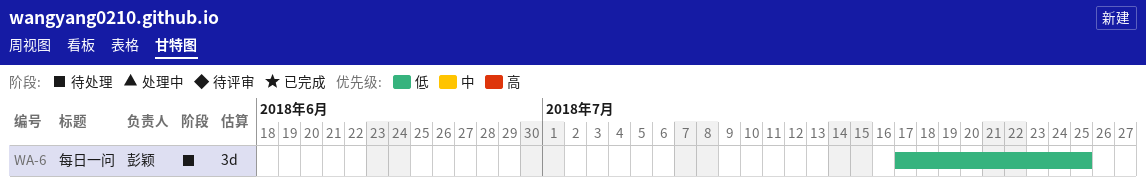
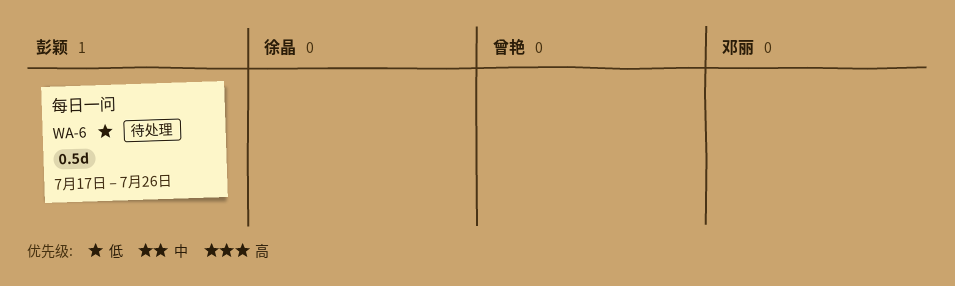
WA-6, estimate: 3d -> 0.5d
WA-6, due: Jul 25 -> Jul 26

